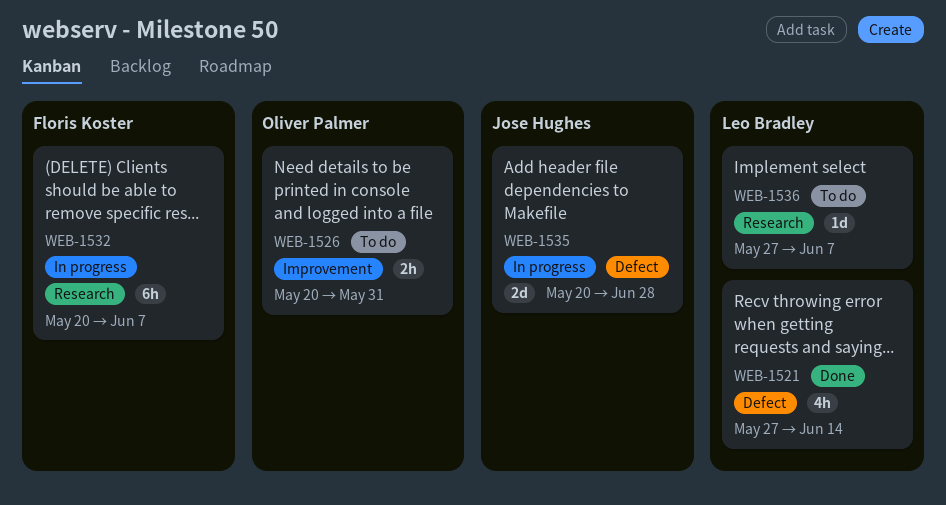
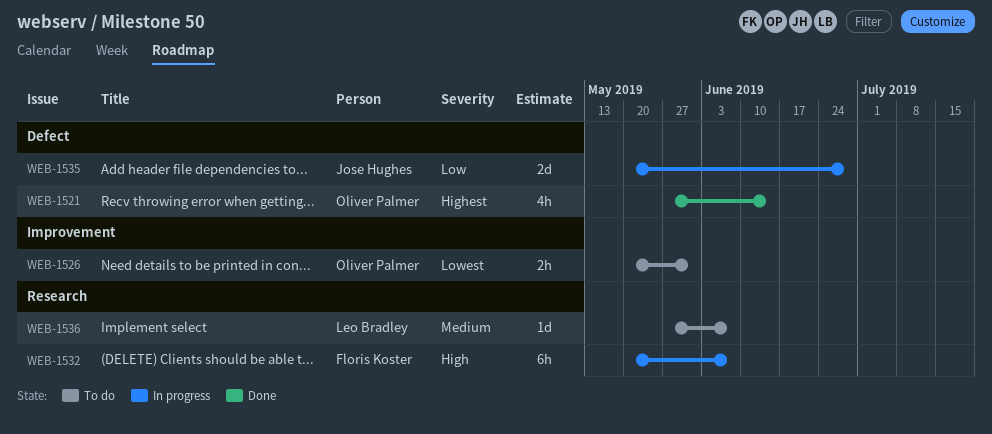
WEB-1521, owner: Leo Bradley -> Oliver Palmer

